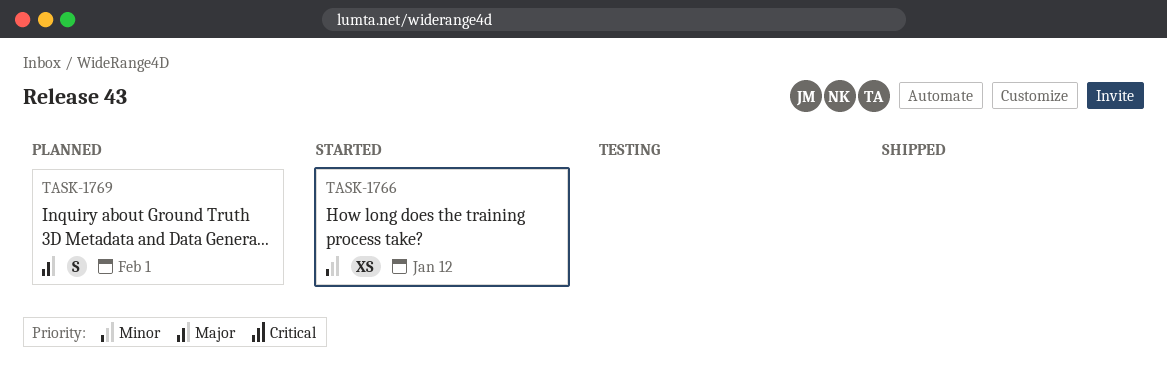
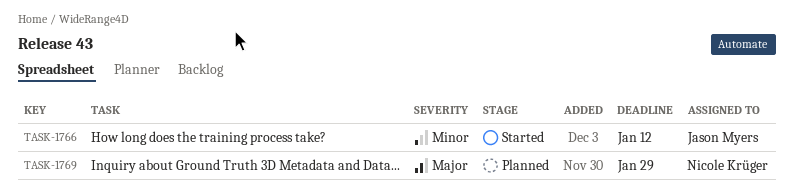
TASK-1769, due: Feb 1 -> Jan 29

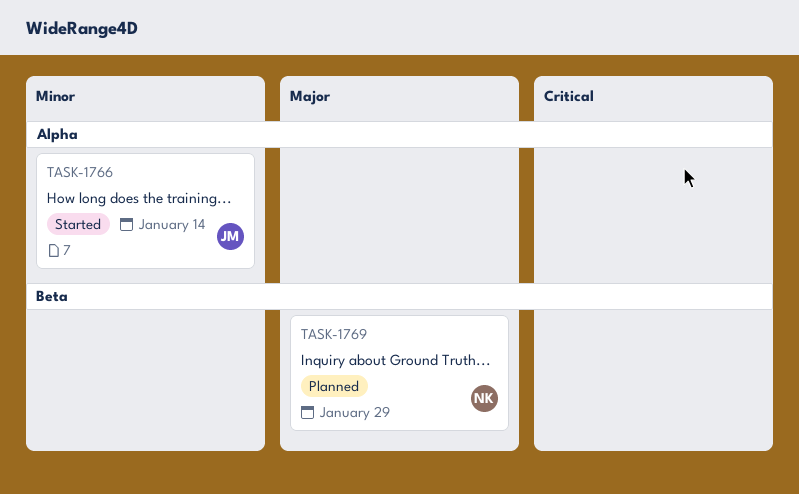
TASK-1766, due: Jan 12 -> Jan 14

